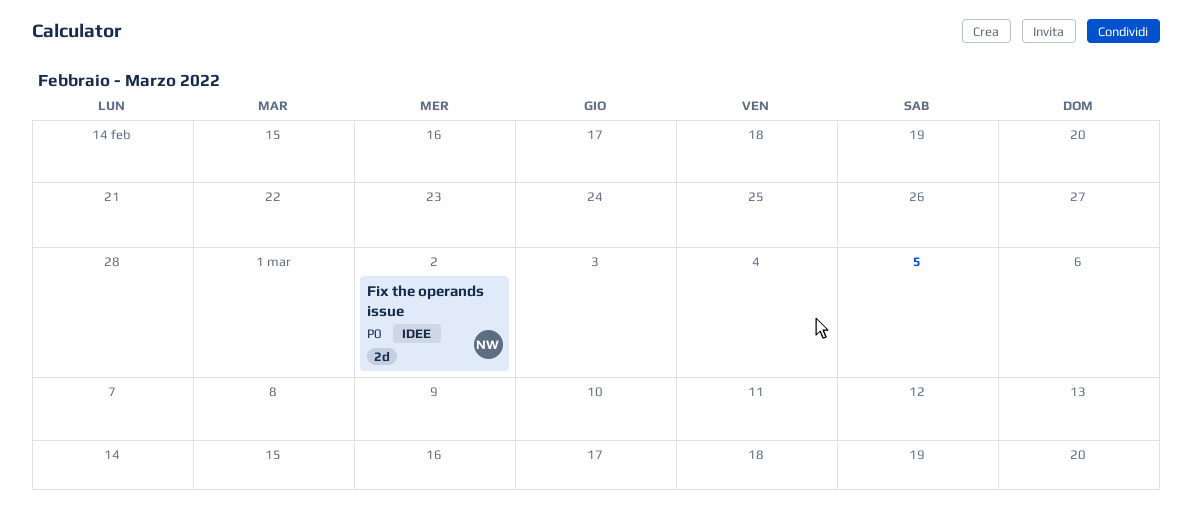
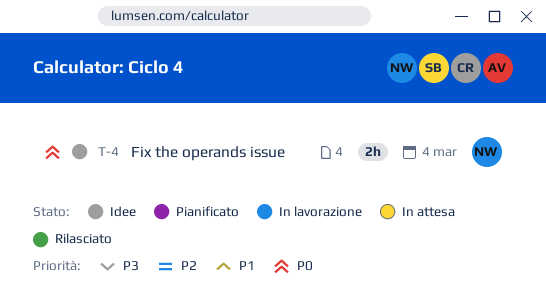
Fix the operands issue, estimate: 2d -> 2h
Fix the operands issue, due: Mar 2 -> Mar 4

